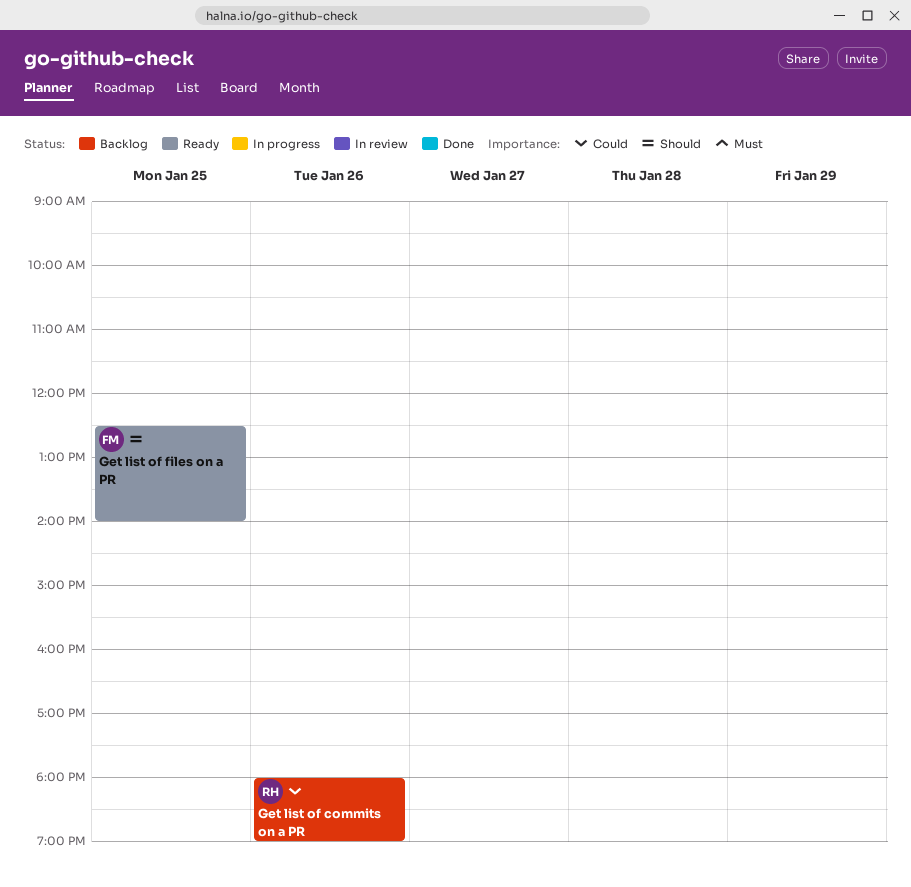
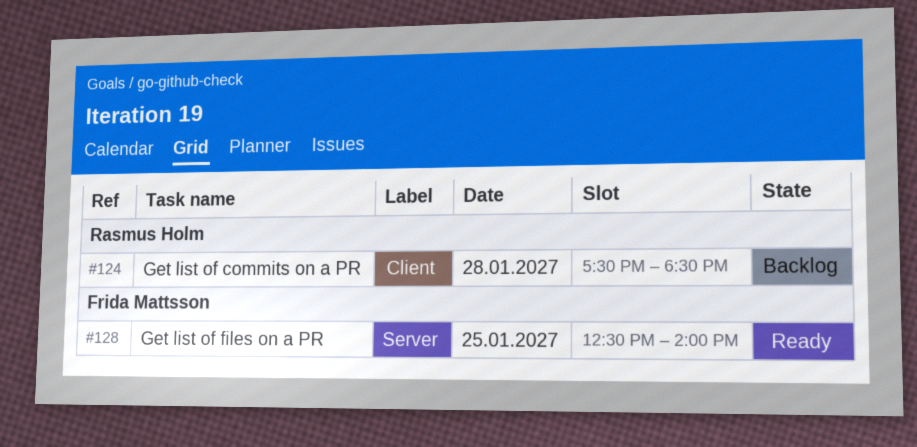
Get list of commits on a PR, day: Jan 26 -> Jan 28
Get list of commits on a PR, begins: 18:00 -> 17:30
Get list of commits on a PR, ends: 19:00 -> 18:30

